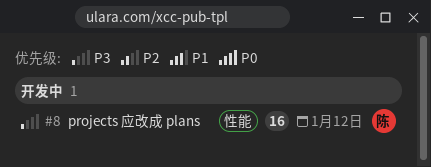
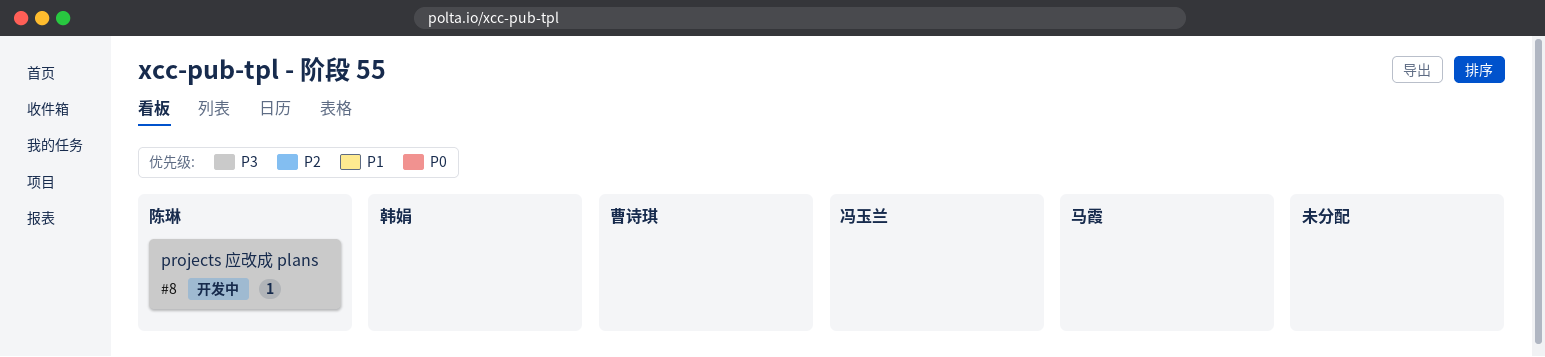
#8, estimate: 16 -> 1

